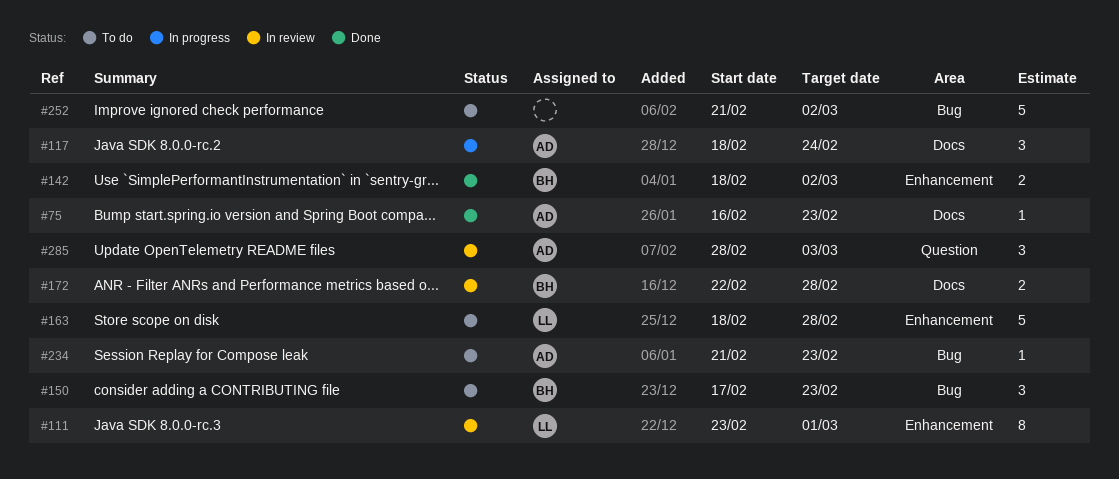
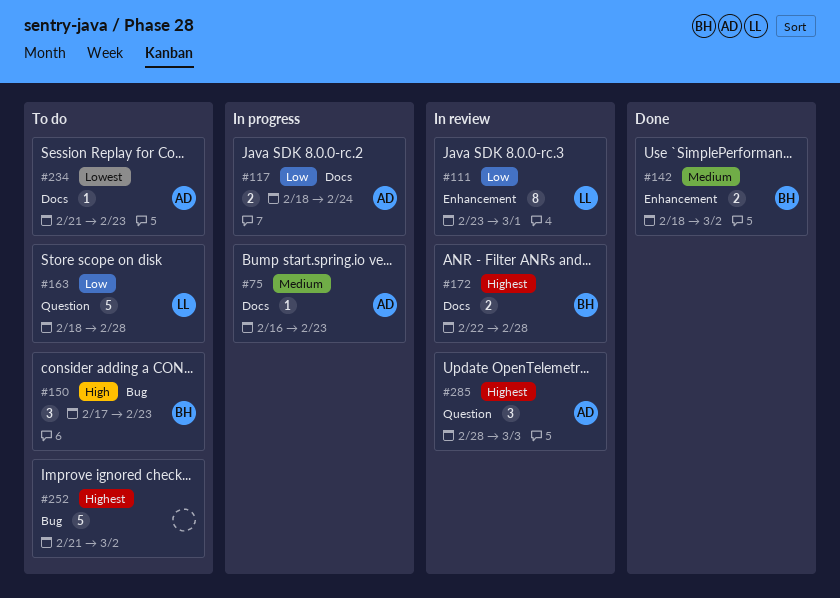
#75, status: Done -> In progress
#117, estimate: 3 -> 2
#163, label: Enhancement -> Question
#234, label: Bug -> Docs

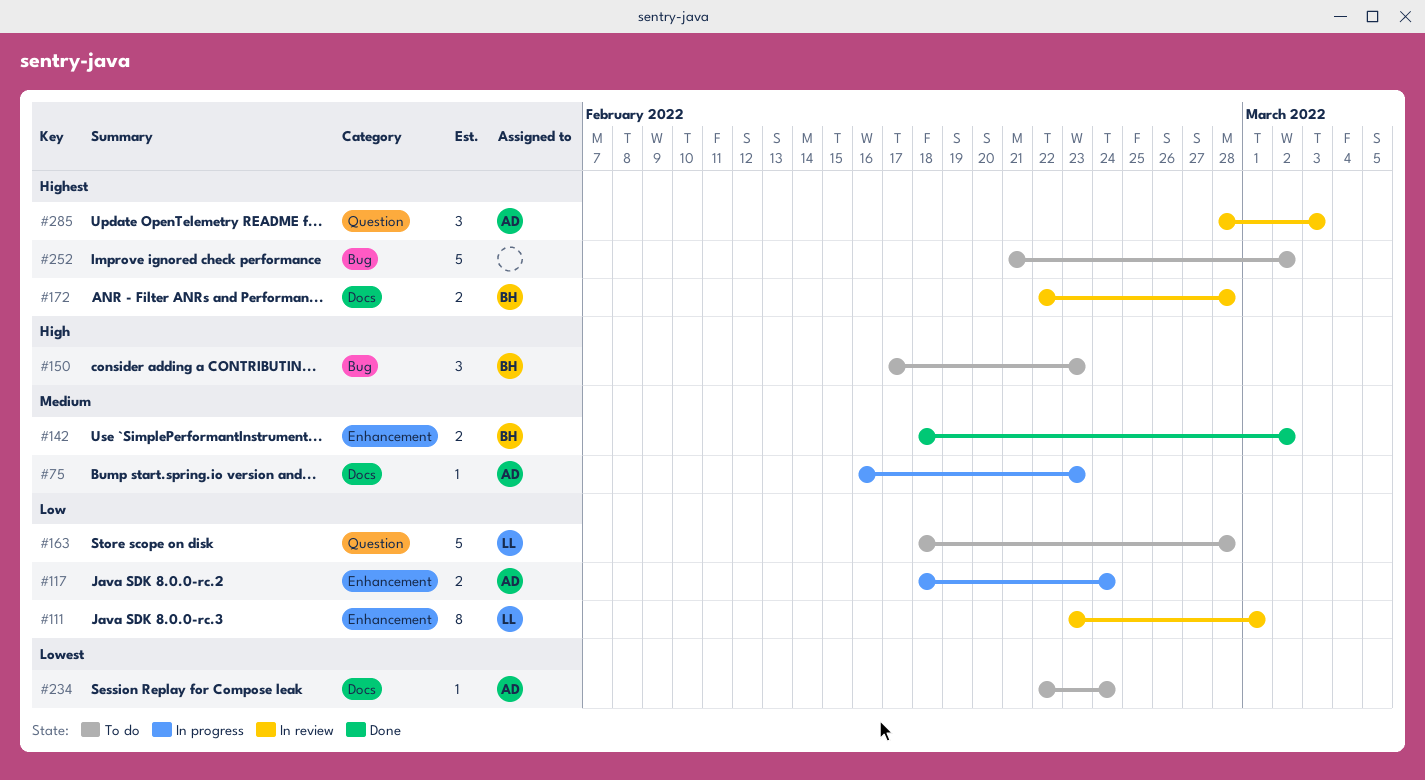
#117, label: Docs -> Enhancement
#234, start: Feb 21 -> Feb 22
#234, due: Feb 23 -> Feb 24

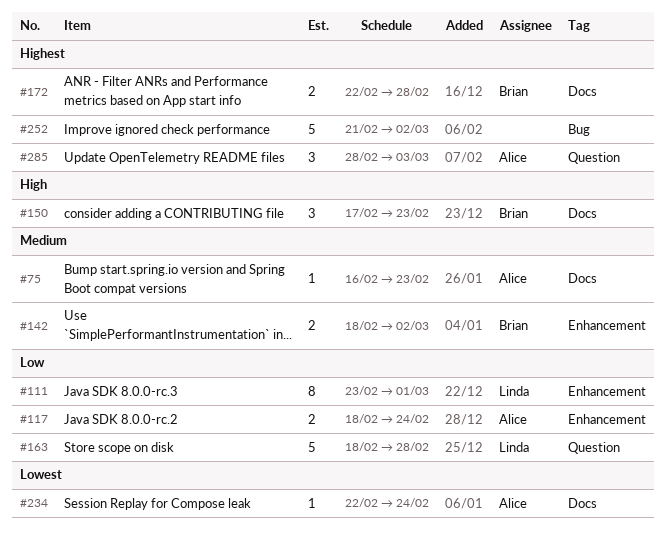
#150, label: Bug -> Docs

